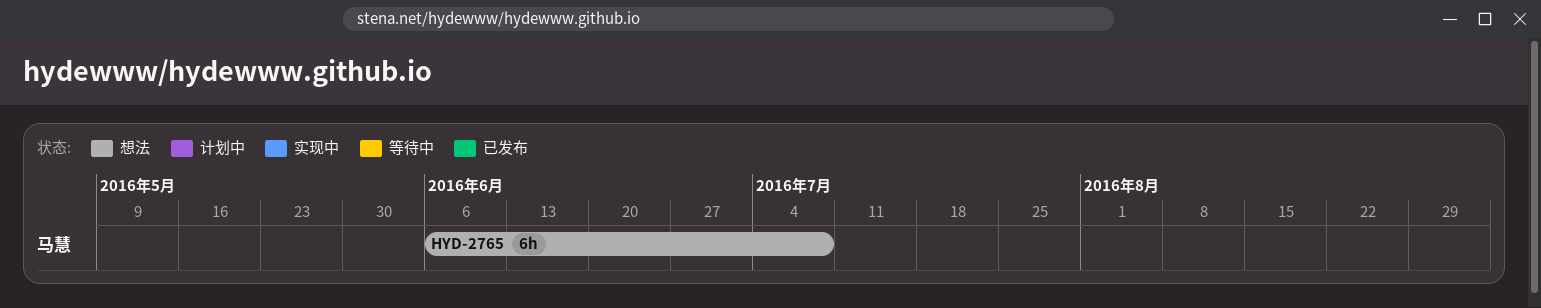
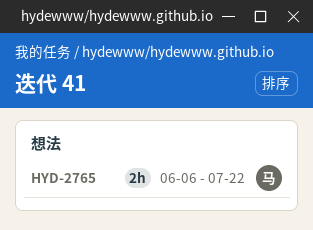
HYD-2765, estimate: 6h -> 2h
HYD-2765, due: Jul 8 -> Jul 22

